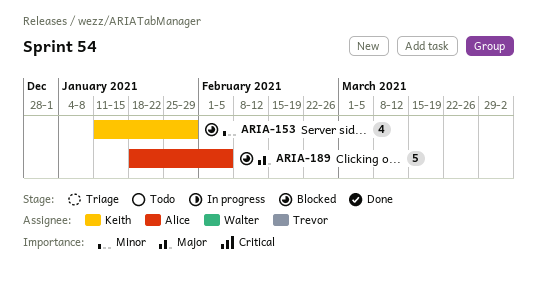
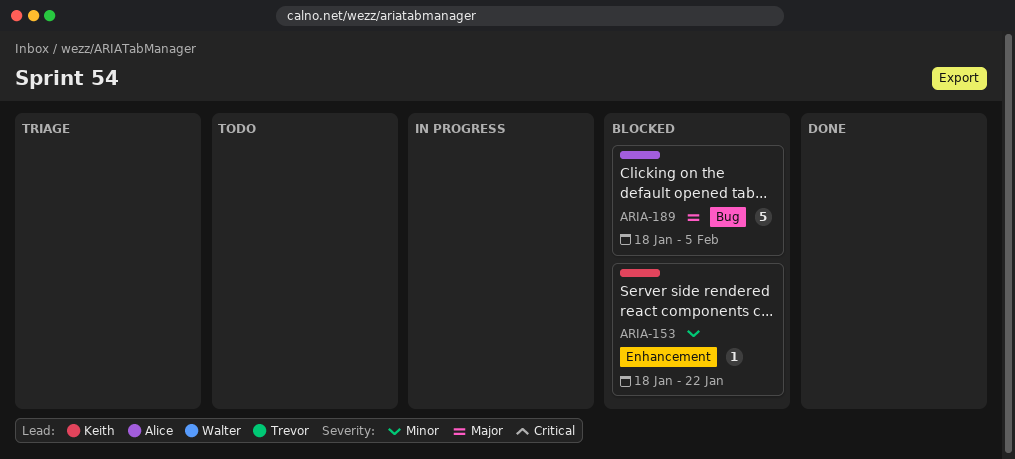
ARIA-153, estimate: 4 -> 1
ARIA-153, start: Jan 11 -> Jan 18
ARIA-153, due: Jan 29 -> Jan 22

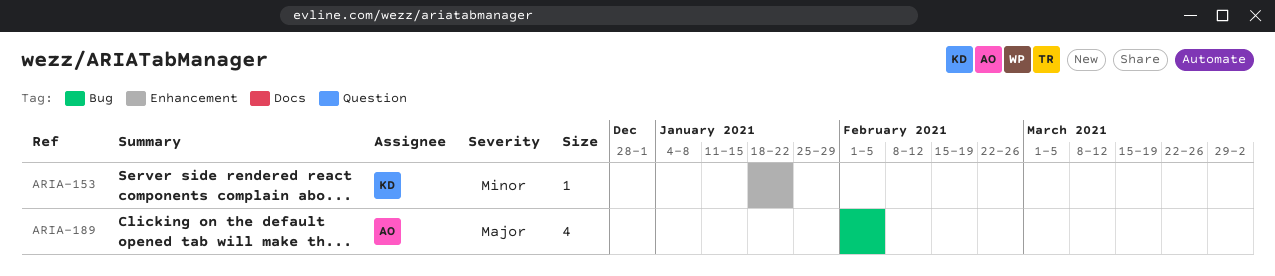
ARIA-189, estimate: 5 -> 4
ARIA-189, start: Jan 18 -> Feb 1

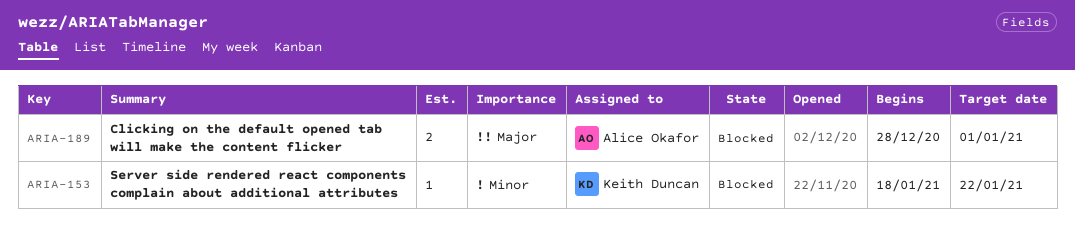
ARIA-189, estimate: 4 -> 2
ARIA-189, start: Feb 1 -> Dec 28
ARIA-189, due: Feb 5 -> Jan 1

